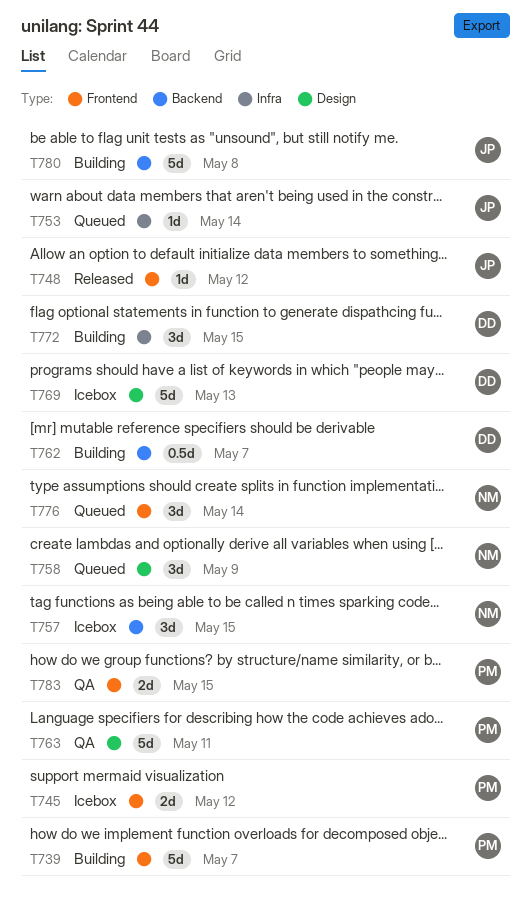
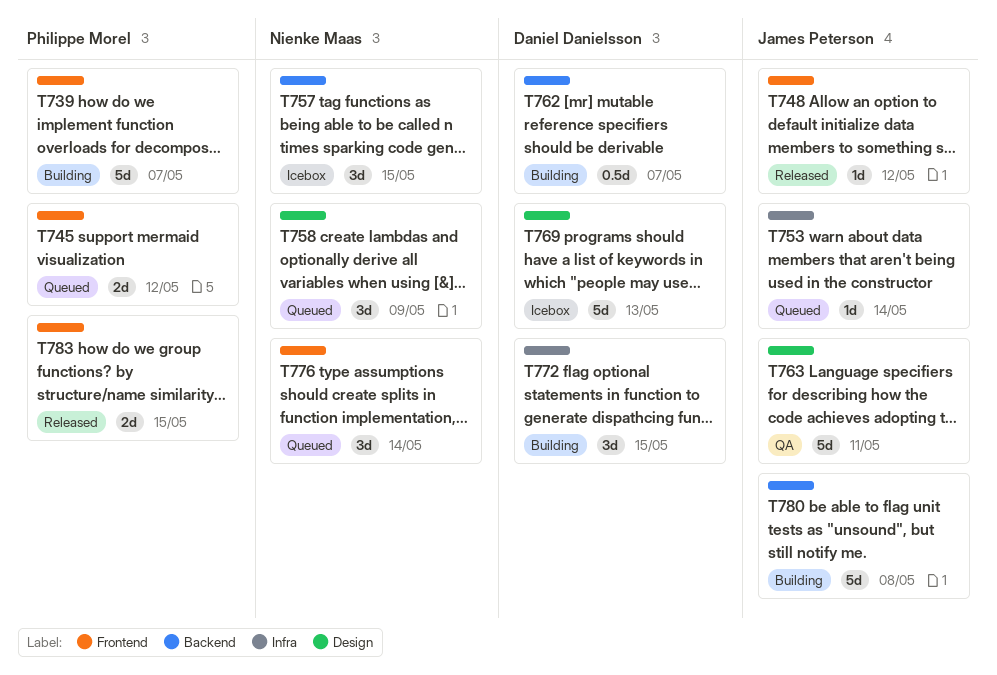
T745, status: Icebox -> Queued
T763, owner: Philippe Morel -> James Peterson
T783, status: QA -> Released

